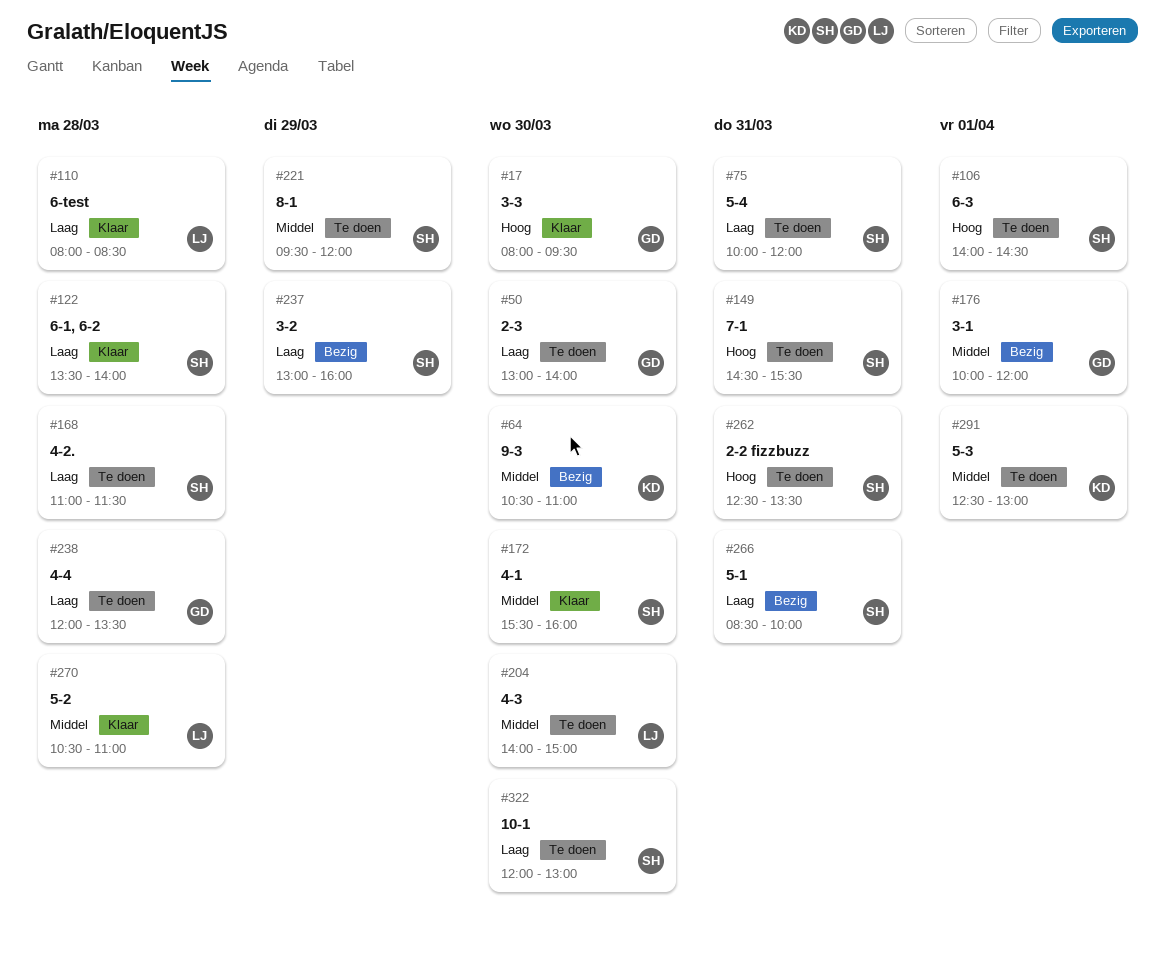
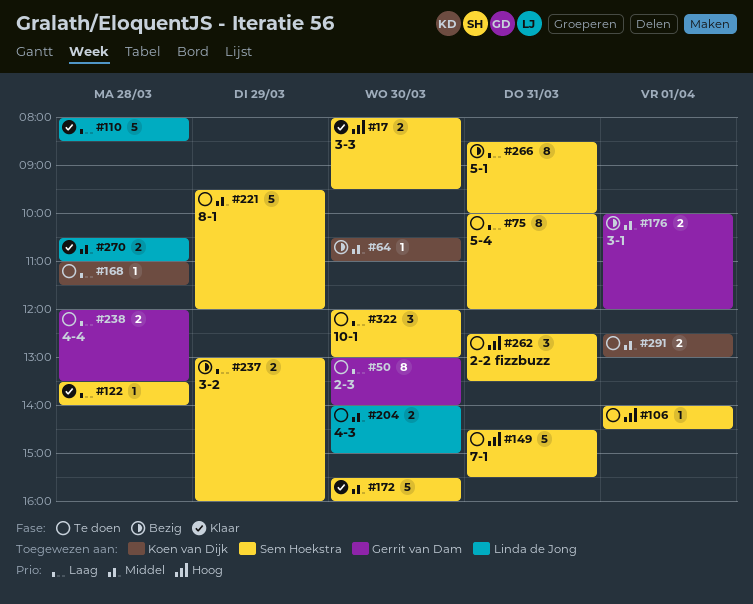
#17, owner: Gerrit van Dam -> Sem Hoekstra
#168, owner: Sem Hoekstra -> Koen van Dijk

